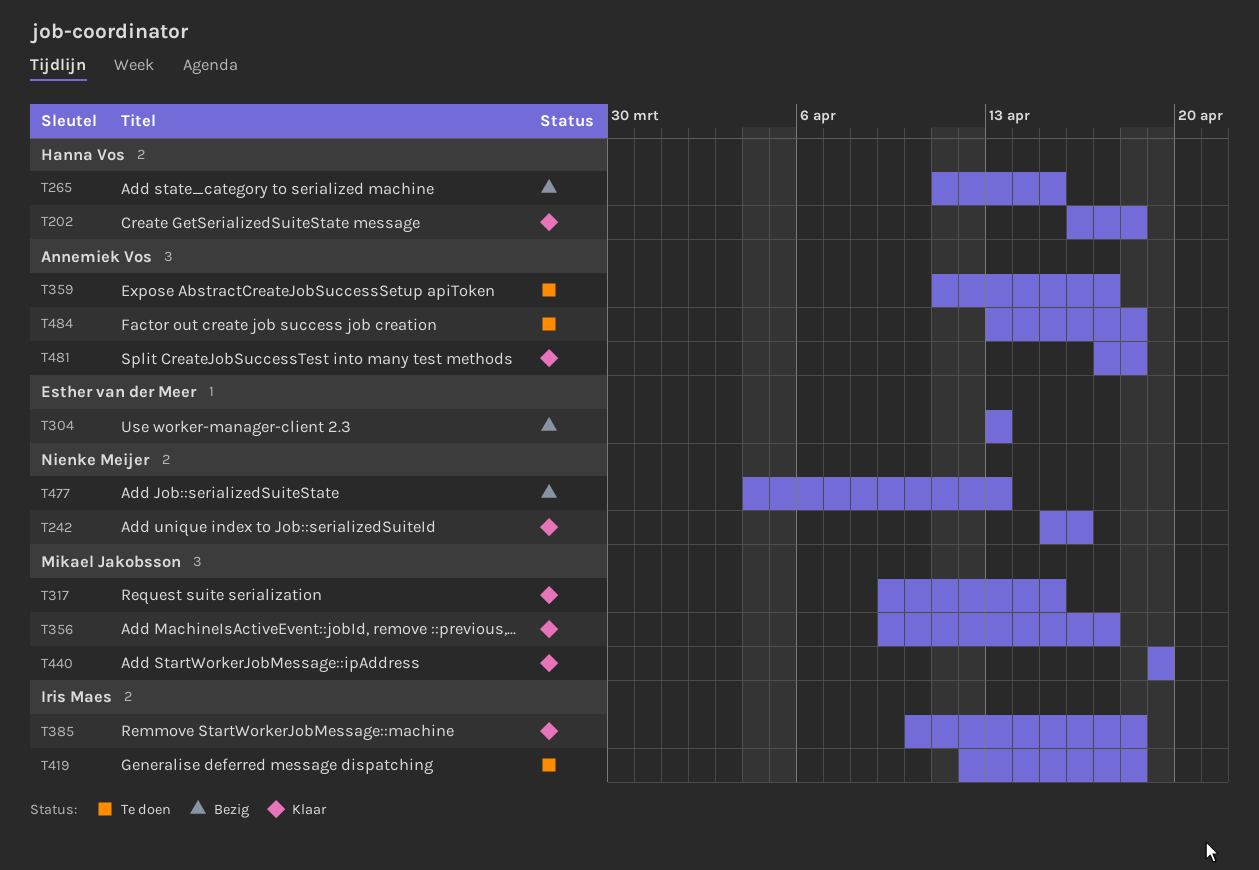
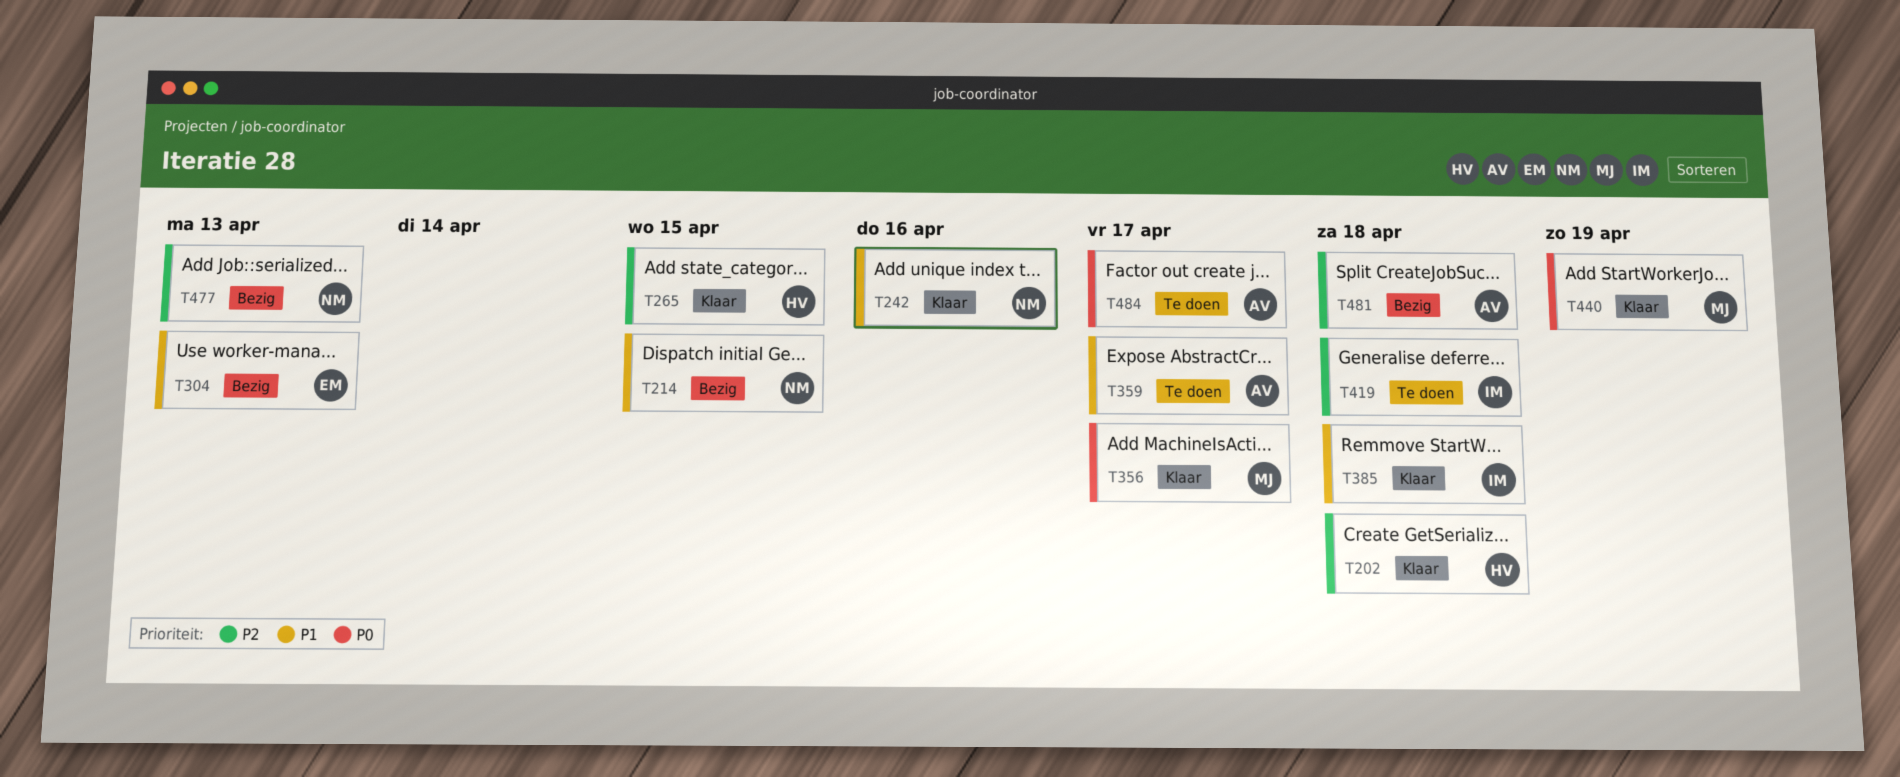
T214: none -> present
T265, status: Bezig -> Klaar
T317: present -> none
T481, status: Klaar -> Bezig
T484, due: Apr 18 -> Apr 17

